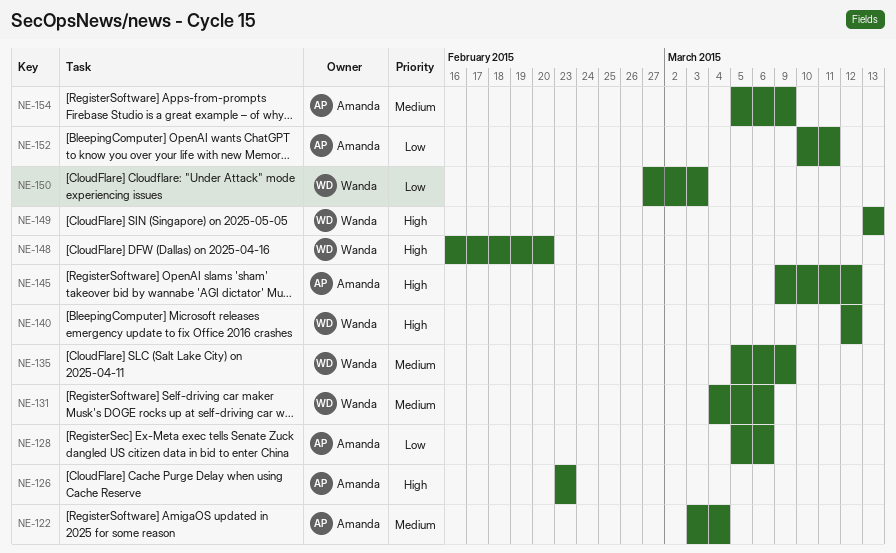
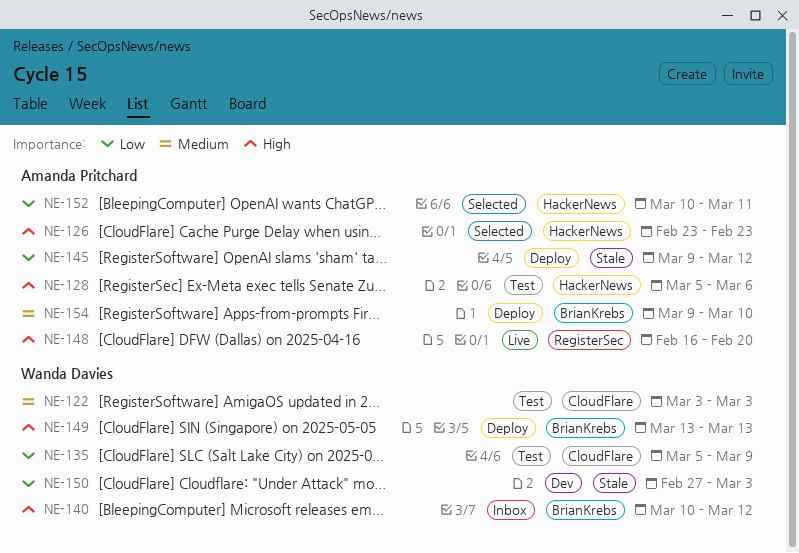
NE-122, owner: Amanda Pritchard -> Wanda Davies
NE-122, due: Mar 4 -> Mar 3
NE-128, priority: Low -> High
NE-131: present -> none
NE-135, priority: Medium -> Low
NE-140, start: Mar 12 -> Mar 10
NE-145, priority: High -> Low
NE-148, owner: Wanda Davies -> Amanda Pritchard
NE-154, start: Mar 5 -> Mar 9
NE-154, due: Mar 9 -> Mar 10

